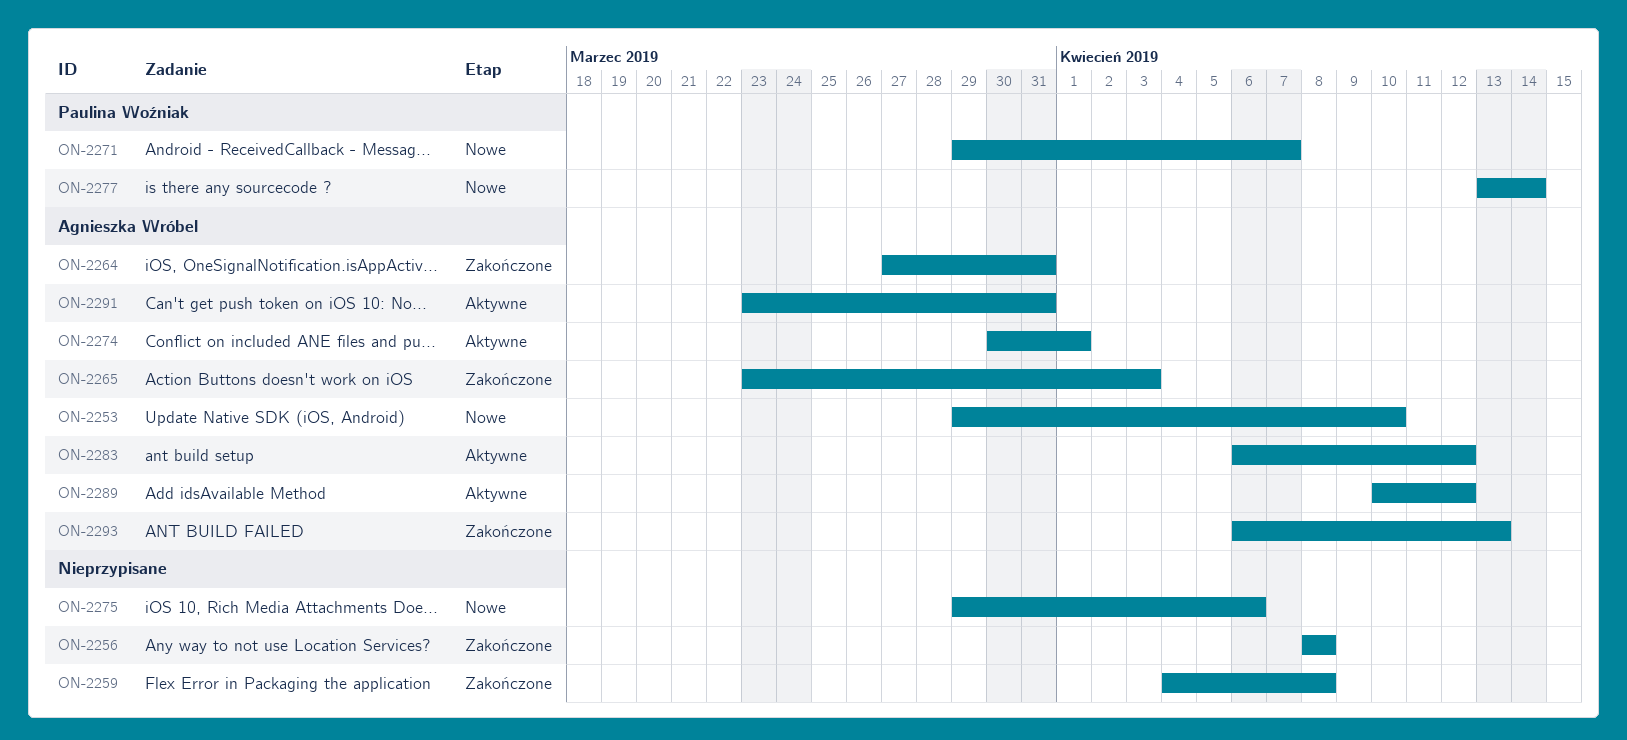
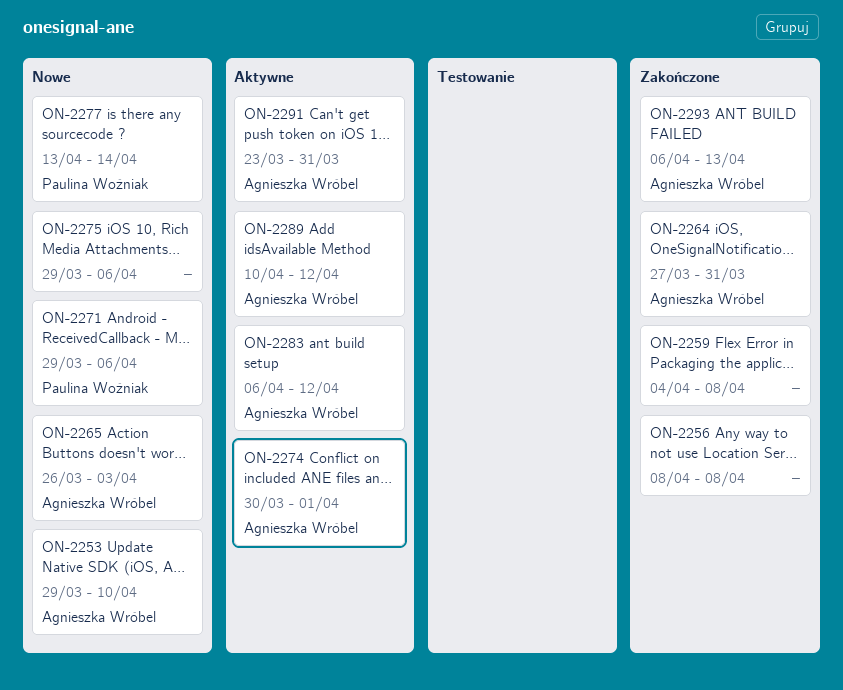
ON-2265, status: Zakończone -> Nowe
ON-2265, start: Mar 23 -> Mar 26
ON-2271, due: Apr 7 -> Apr 6

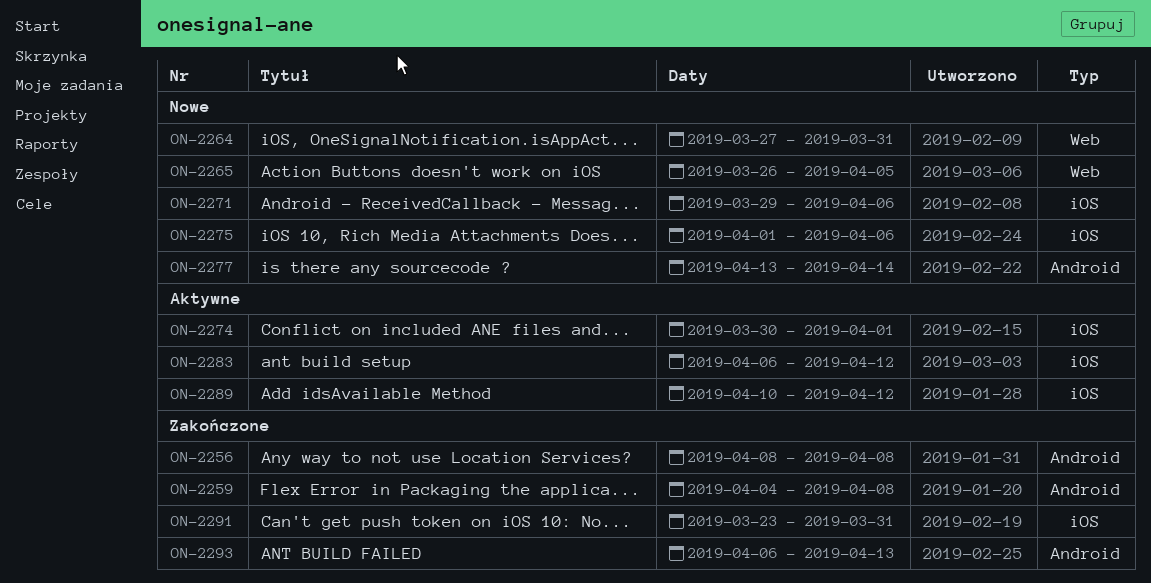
ON-2253: present -> none
ON-2264, status: Zakończone -> Nowe
ON-2265, due: Apr 3 -> Apr 5
ON-2275, start: Mar 29 -> Apr 1
ON-2291, status: Aktywne -> Zakończone

